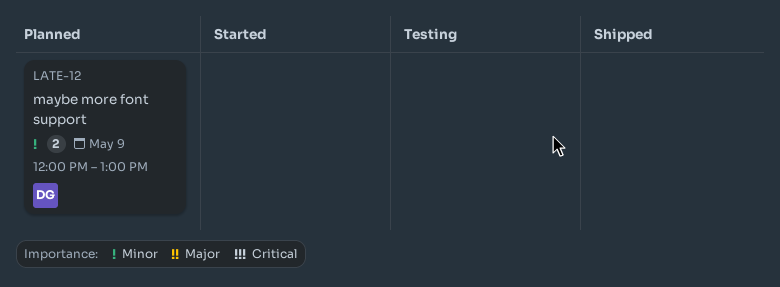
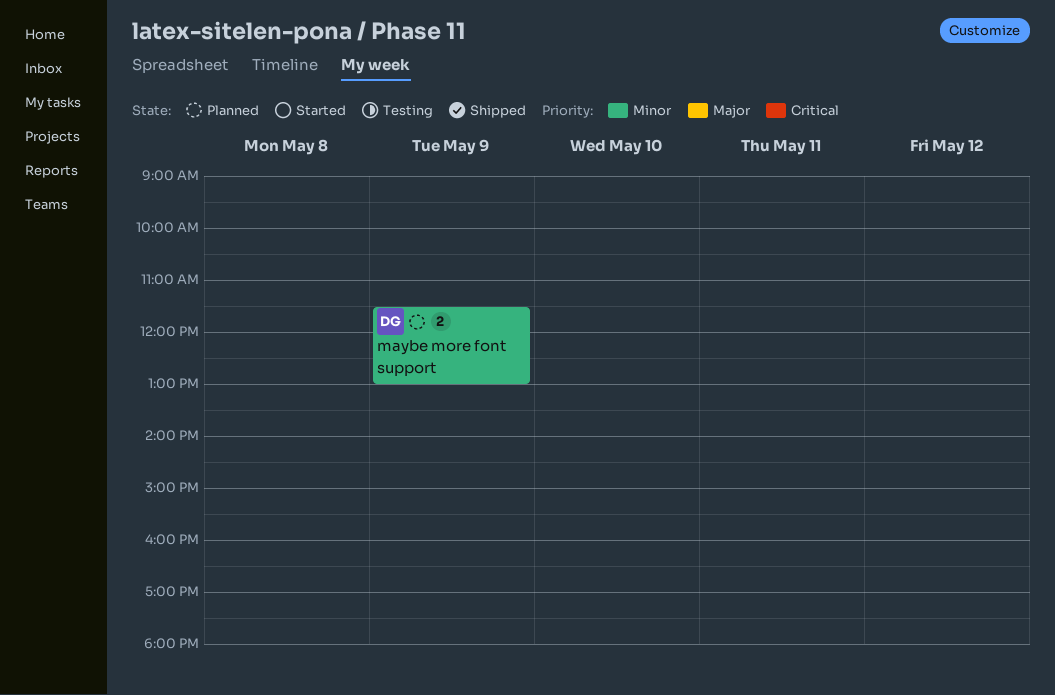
maybe more font support, begins: 12:00 -> 11:30

